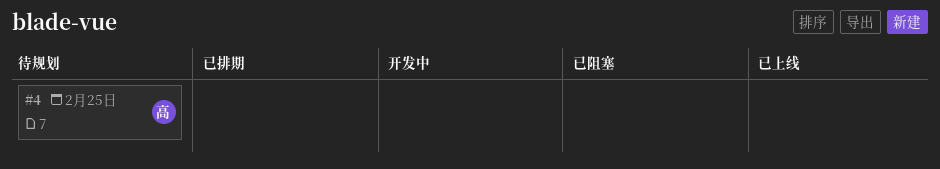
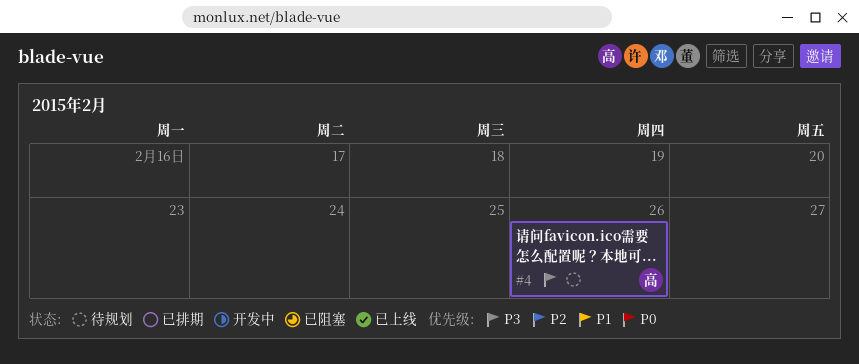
#4, due: Feb 25 -> Feb 26

